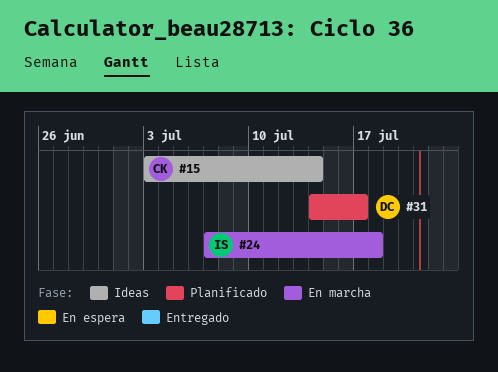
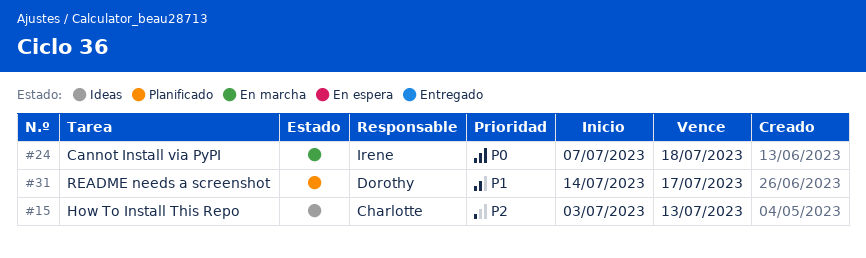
#15, due: Jul 14 -> Jul 13

